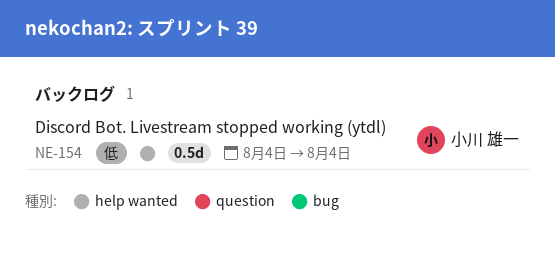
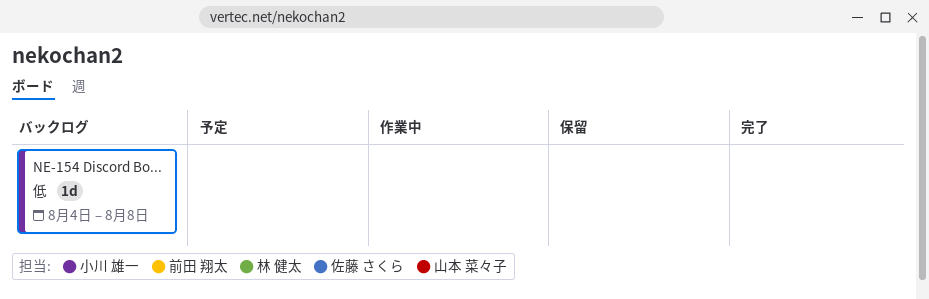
NE-154, estimate: 0.5d -> 1d
NE-154, due: Aug 4 -> Aug 8

